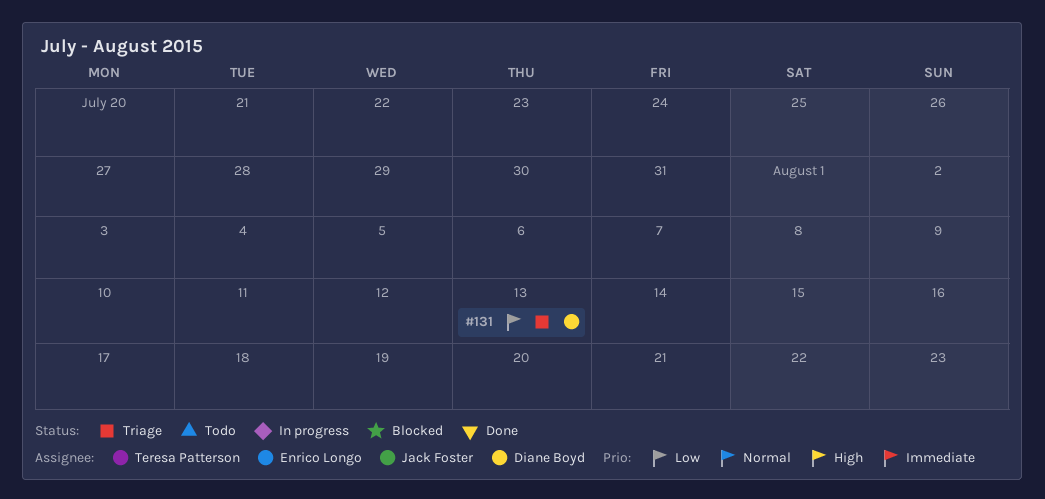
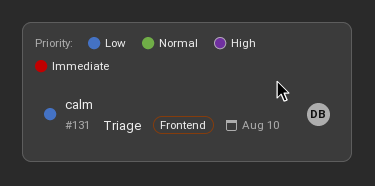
#131, due: Aug 13 -> Aug 10

